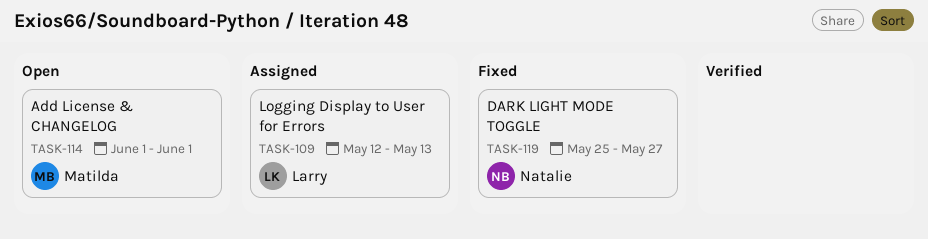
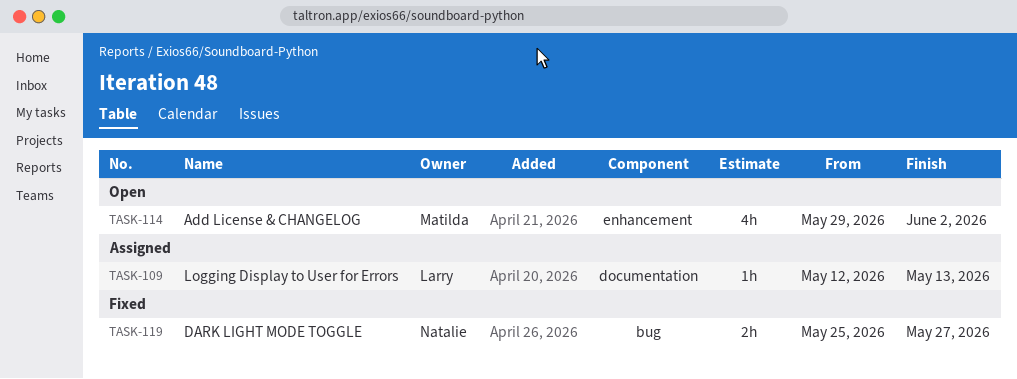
TASK-114, start: Jun 1 -> May 29
TASK-114, due: Jun 1 -> Jun 2

